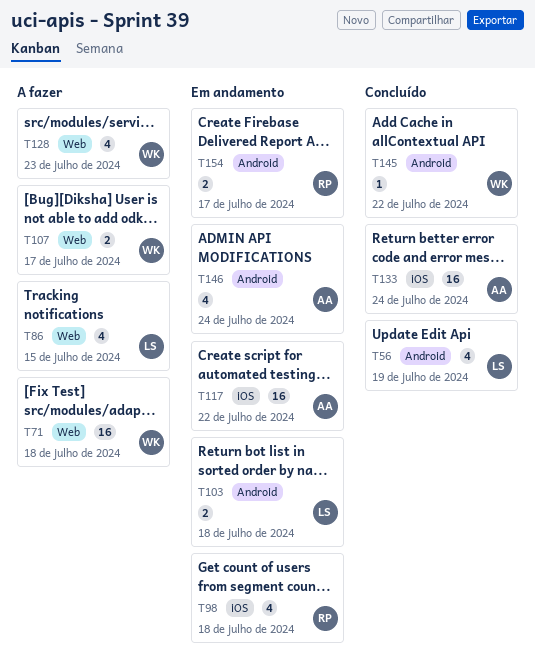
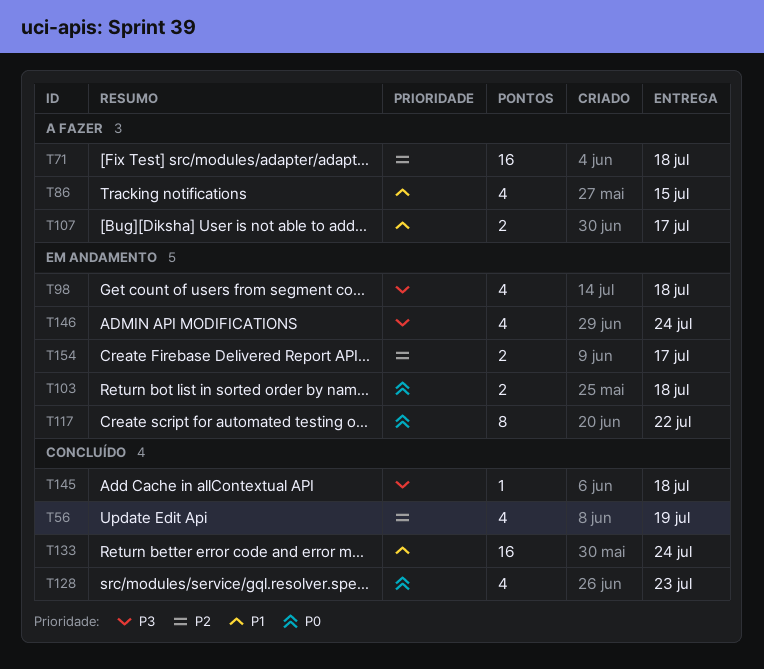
T117, estimate: 16 -> 8
T128, status: A fazer -> Concluído
T145, due: Jul 22 -> Jul 18

